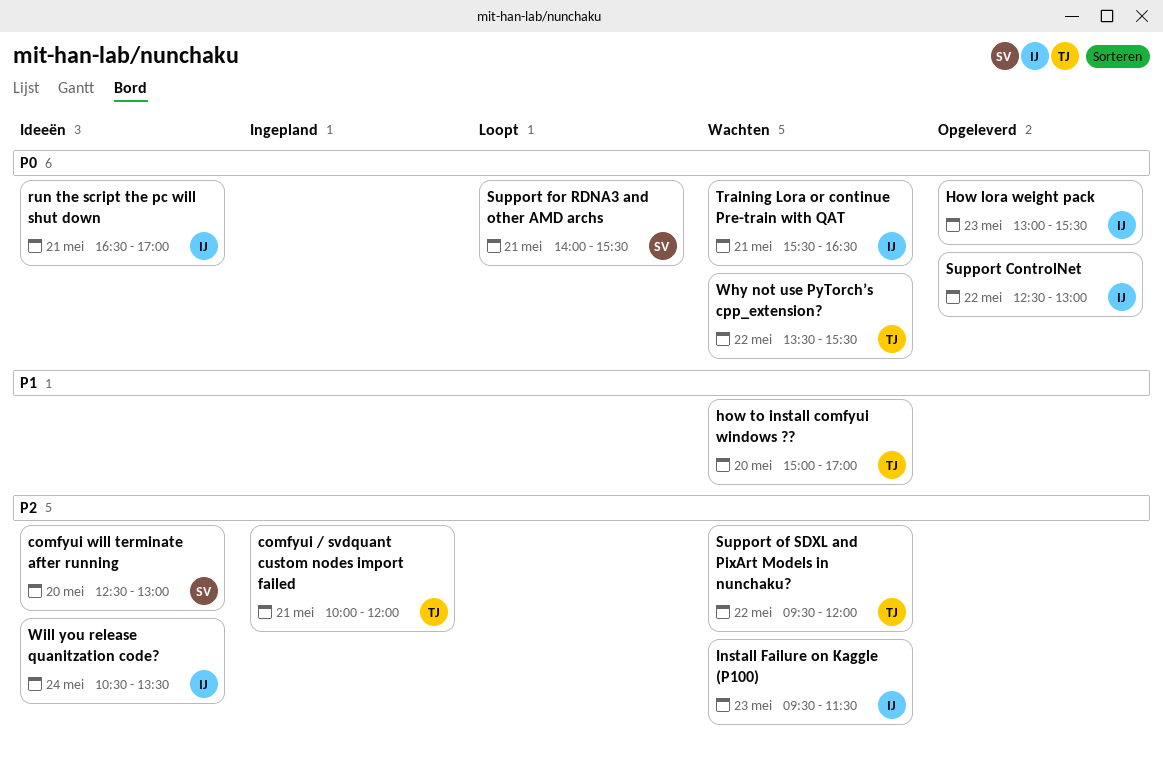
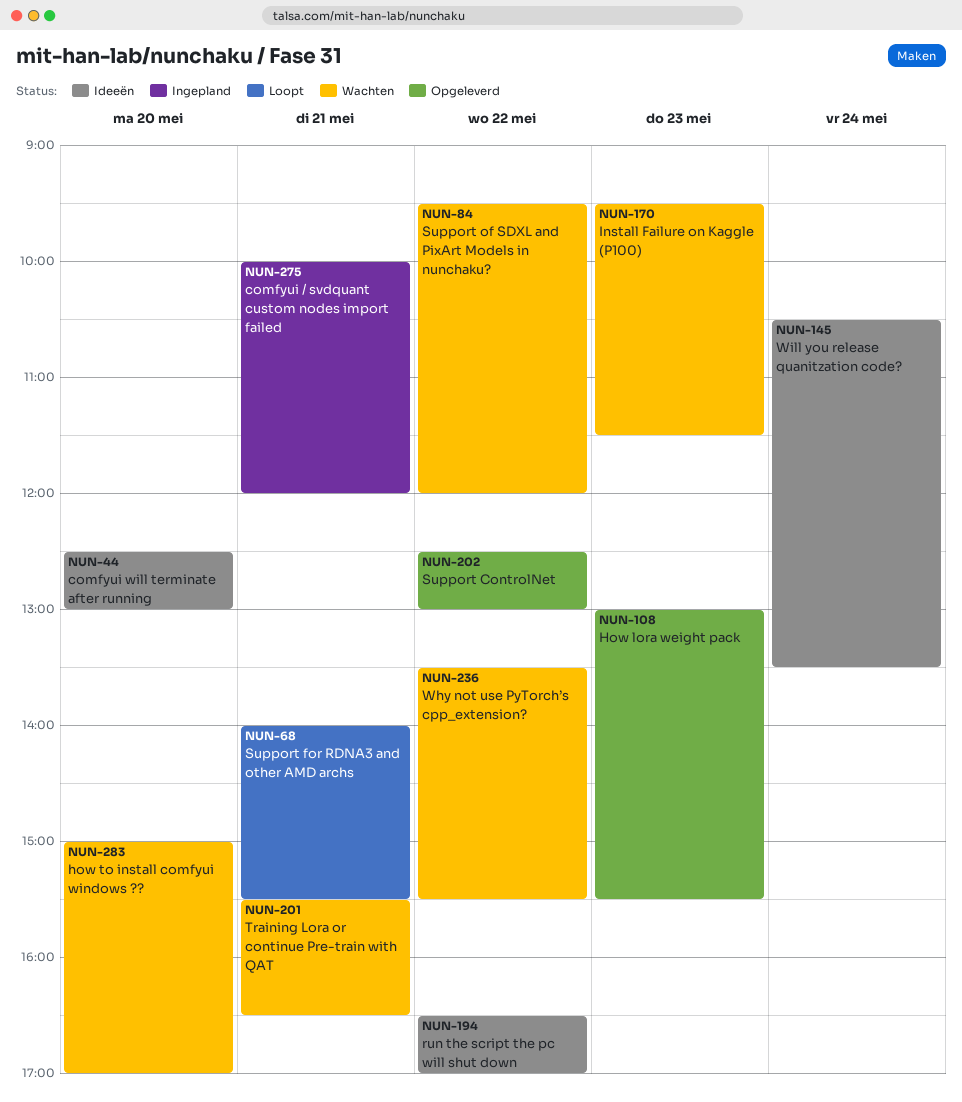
run the script the pc will shut down, day: May 21 -> May 22

